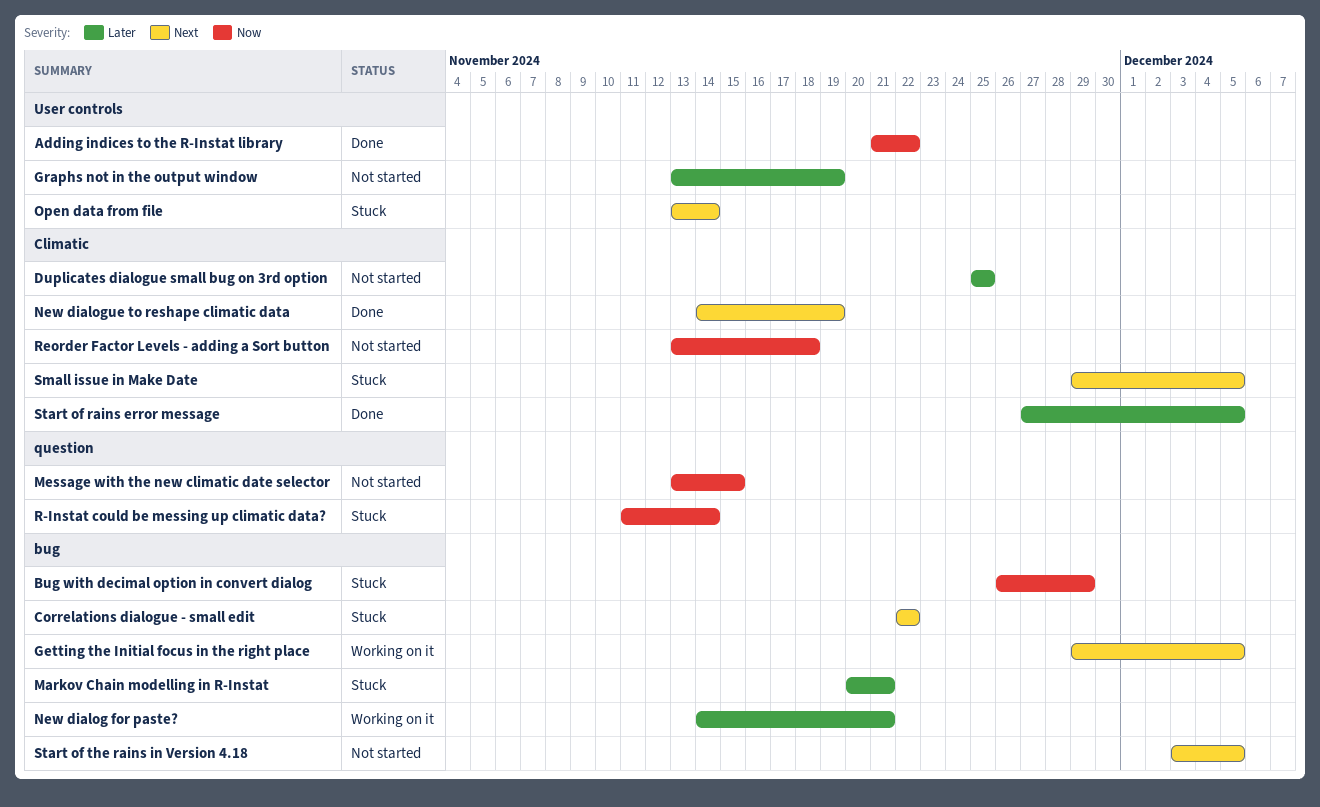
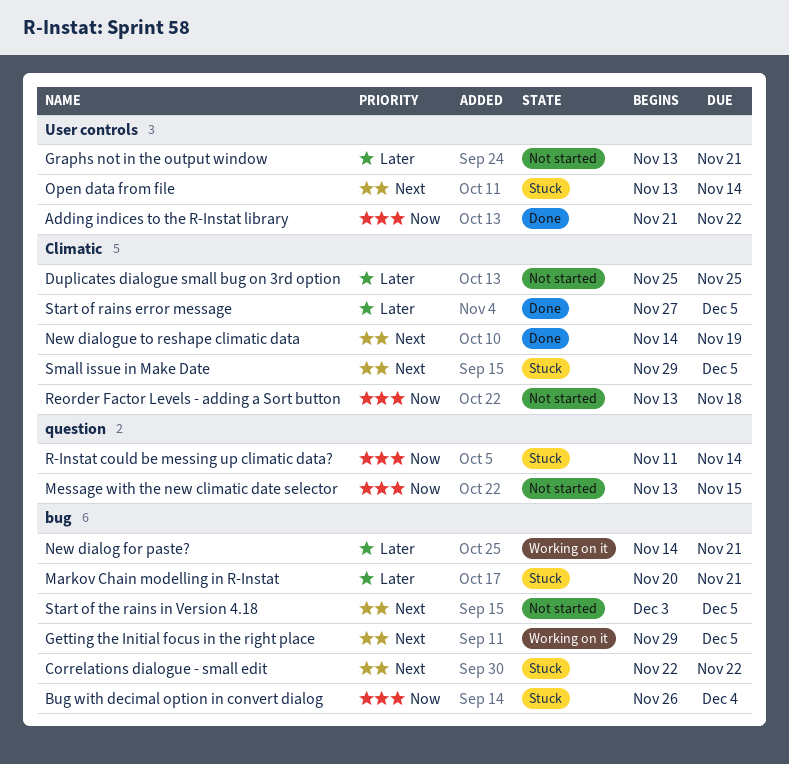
Bug with decimal option in convert dialog, due: Nov 29 -> Dec 4
Graphs not in the output window, due: Nov 19 -> Nov 21

